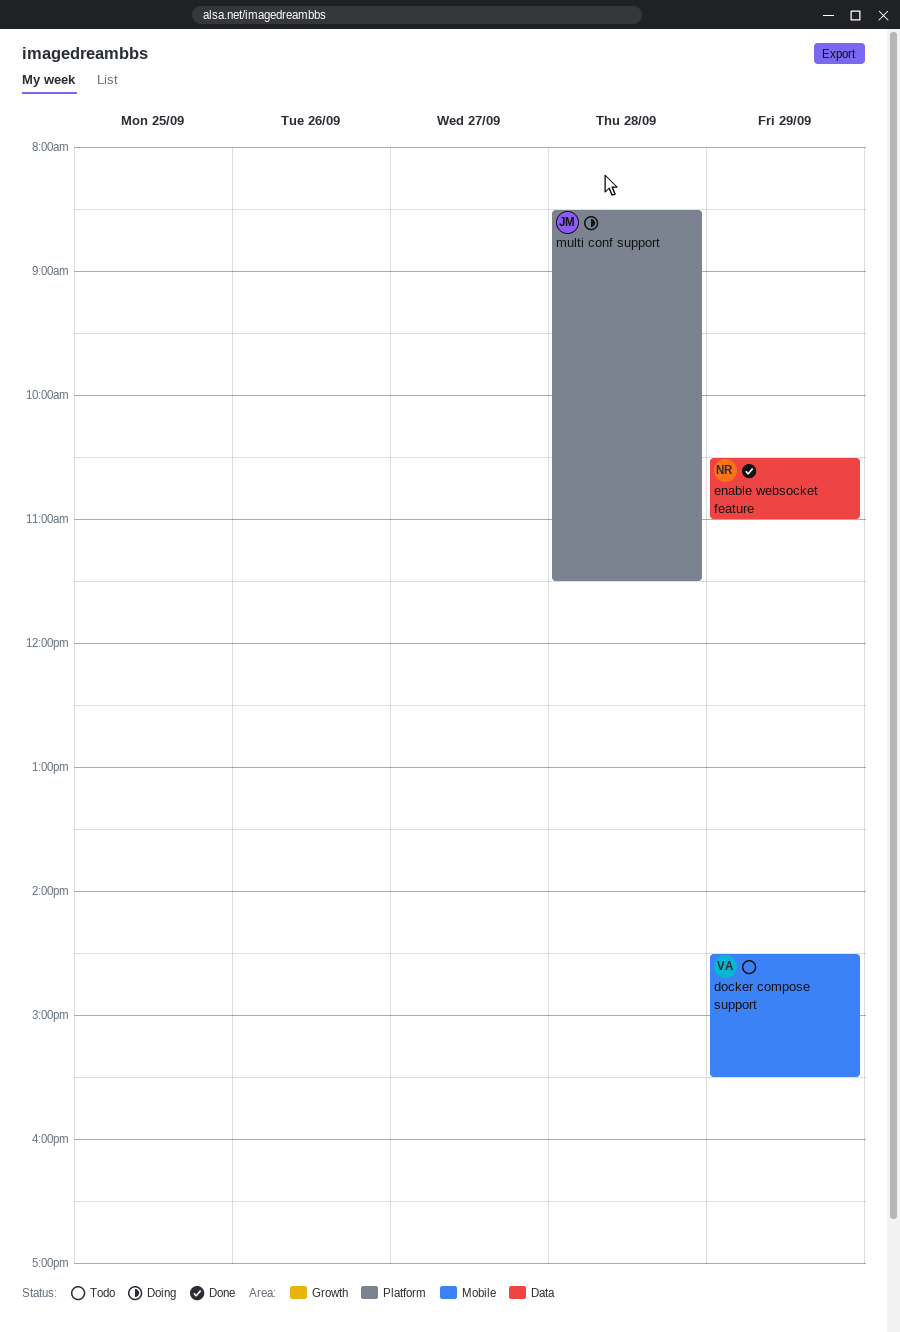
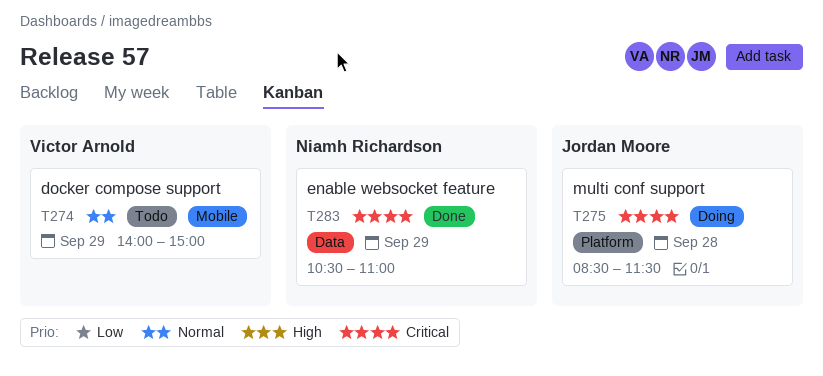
docker compose support, begins: 14:30 -> 14:00
docker compose support, ends: 15:30 -> 15:00

